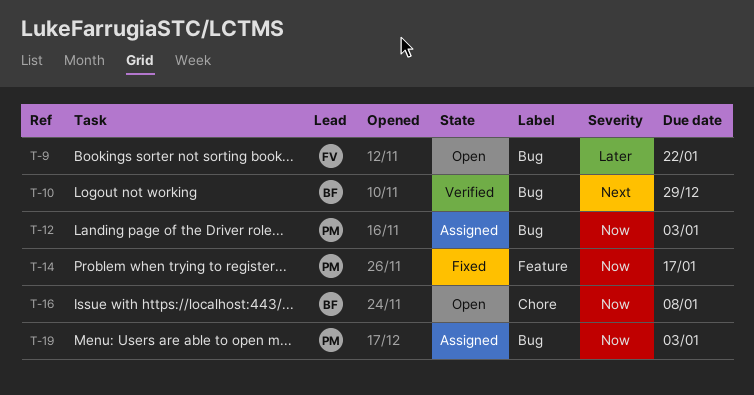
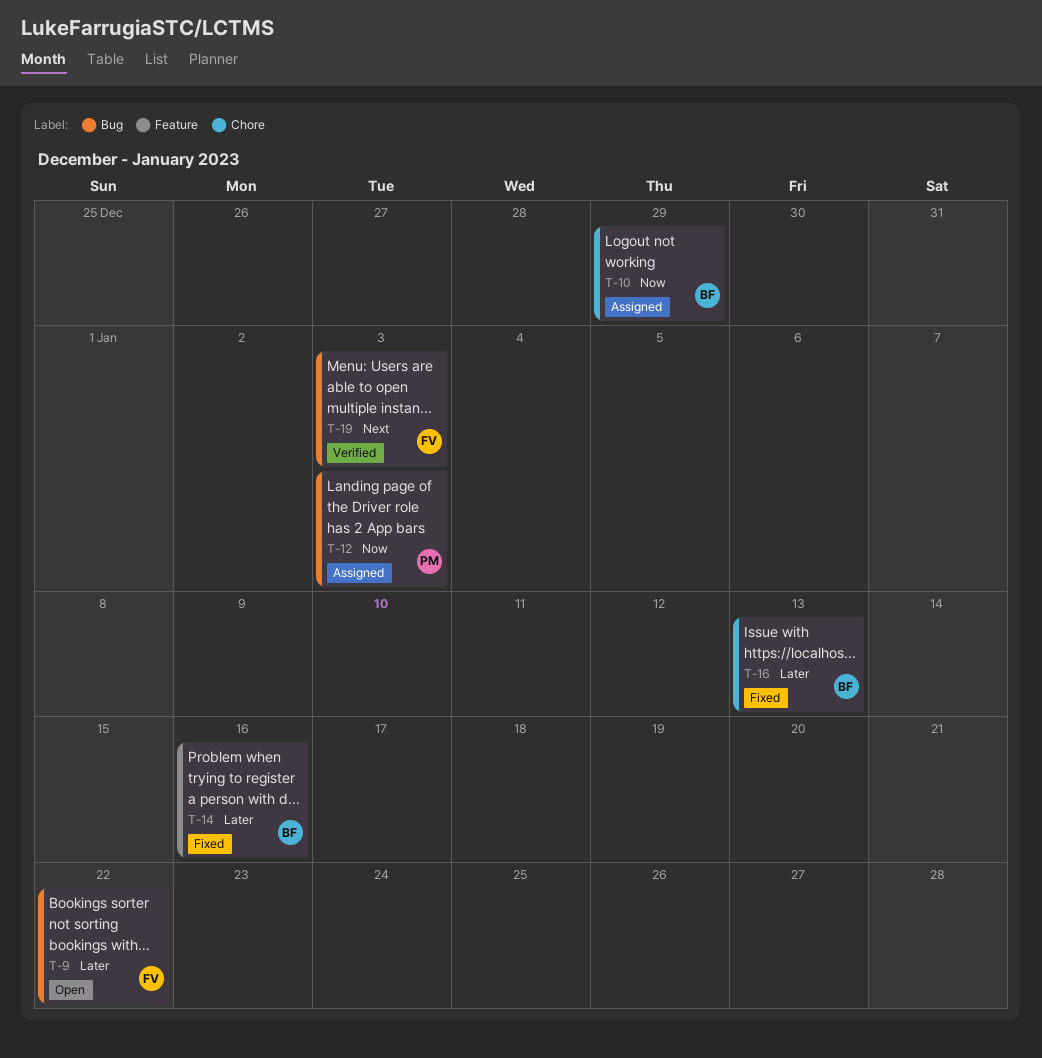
T-10, status: Verified -> Assigned
T-10, priority: Next -> Now
T-10, label: Bug -> Chore
T-14, owner: PM -> BF
T-14, priority: Now -> Later
T-14, due: Jan 17 -> Jan 16
T-16, status: Open -> Fixed
T-16, priority: Now -> Later
T-16, due: Jan 8 -> Jan 13
T-19, status: Assigned -> Verified
T-19, owner: PM -> FV
T-19, priority: Now -> Next

